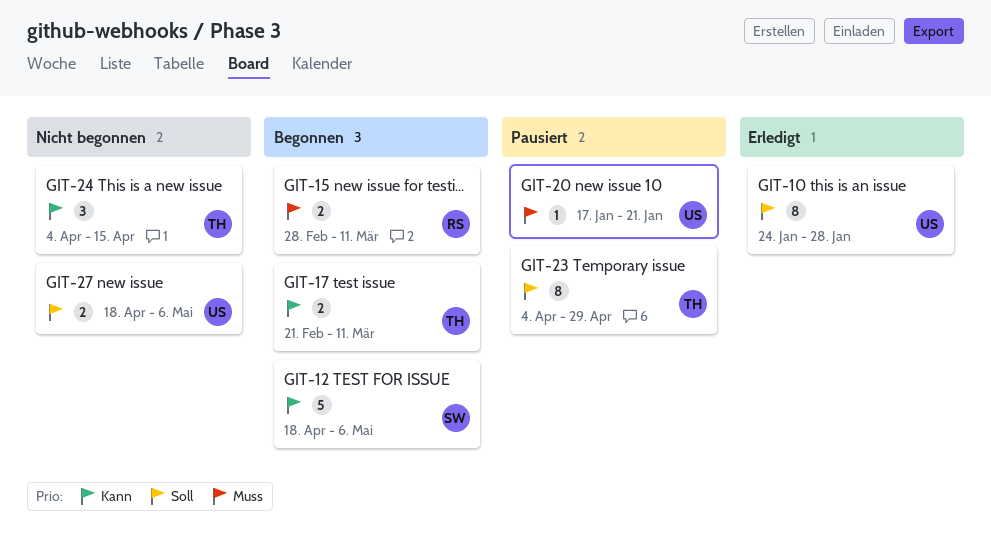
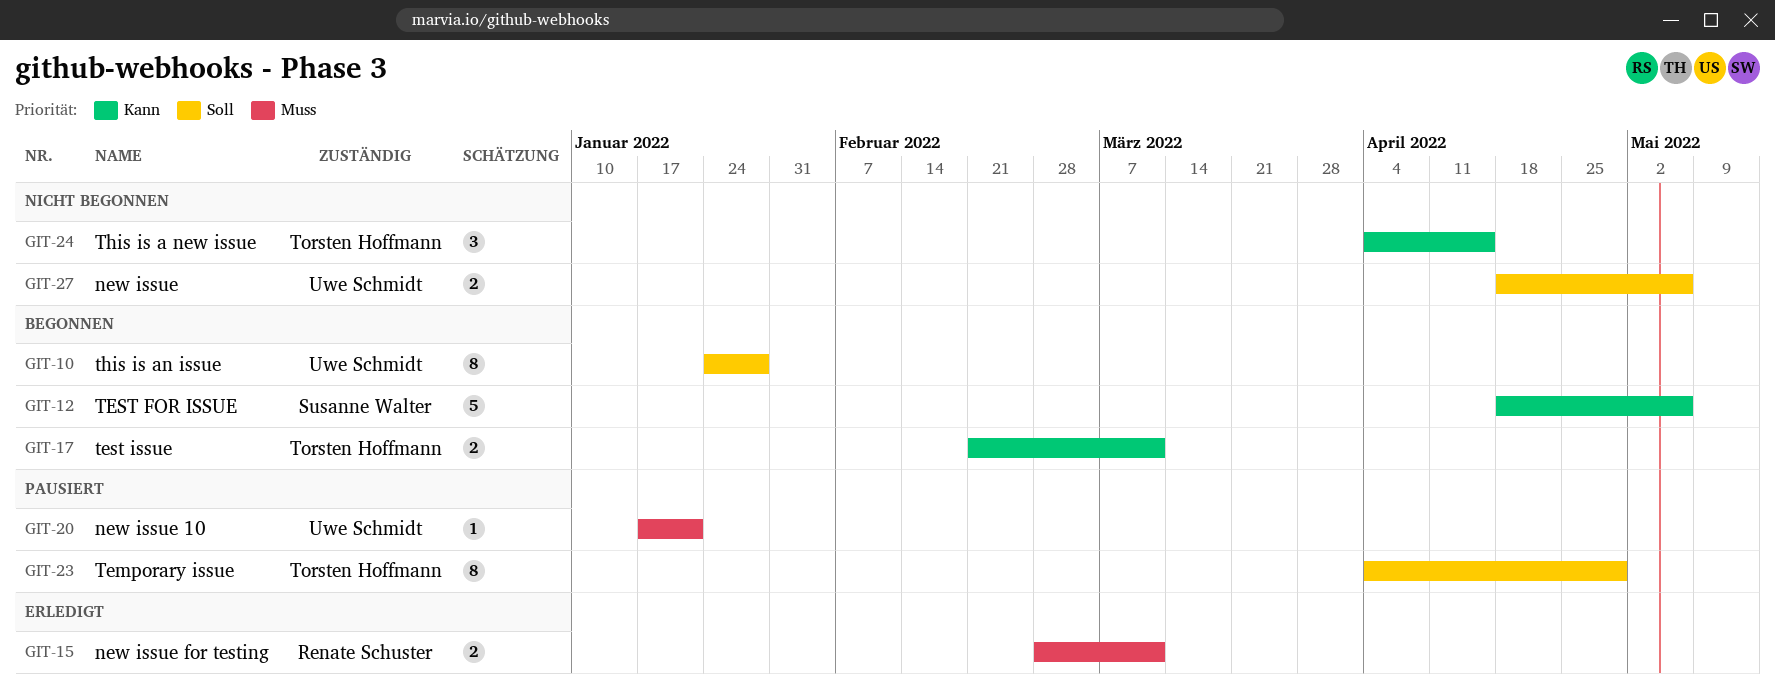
GIT-10, status: Erledigt -> Begonnen
GIT-15, status: Begonnen -> Erledigt

